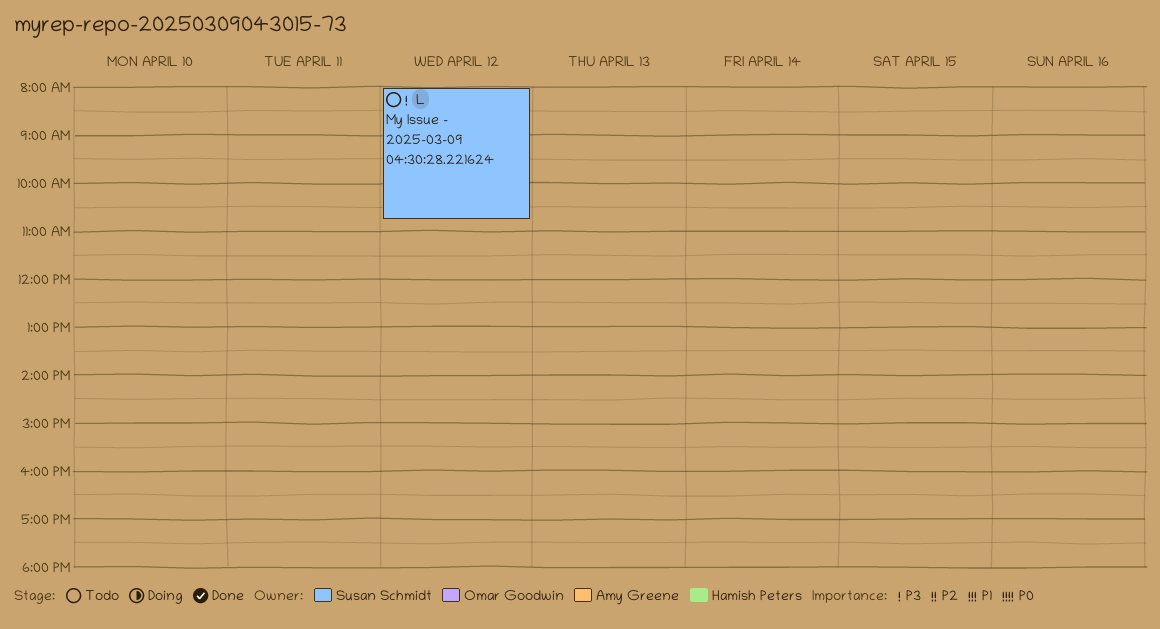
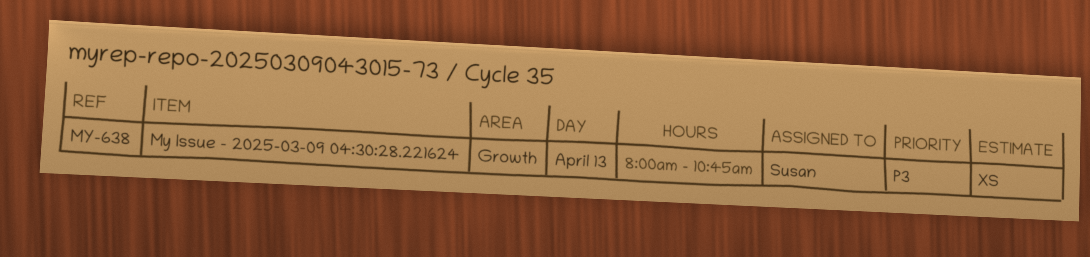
My Issue - 2025-03-09 04:30:28.221624, estimate: L -> XS
My Issue - 2025-03-09 04:30:28.221624, day: Apr 12 -> Apr 13

